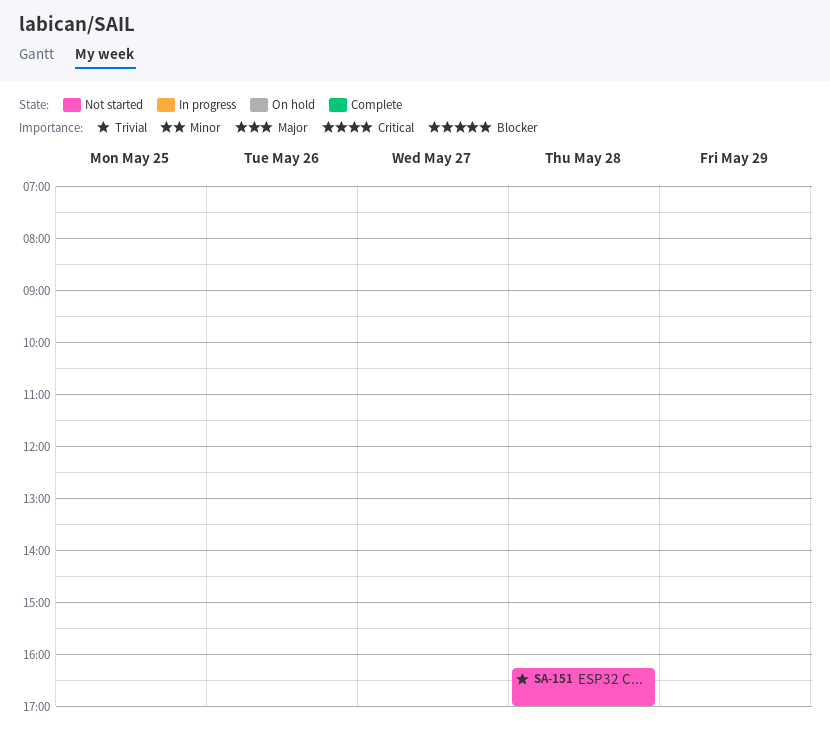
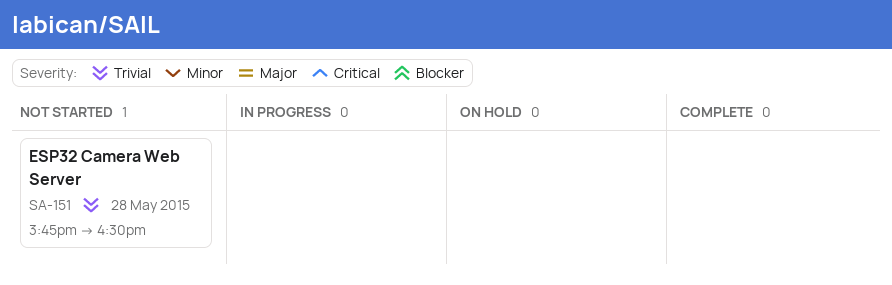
SA-151, begins: 16:15 -> 15:45
SA-151, ends: 17:00 -> 16:30

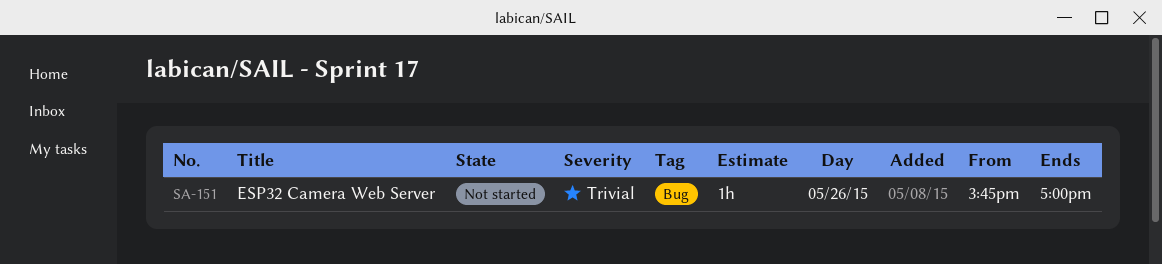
SA-151, day: May 28 -> May 26
SA-151, ends: 16:30 -> 17:00

